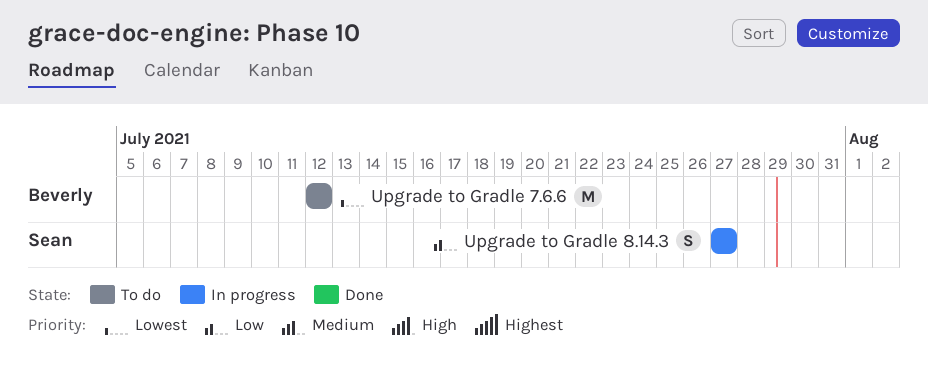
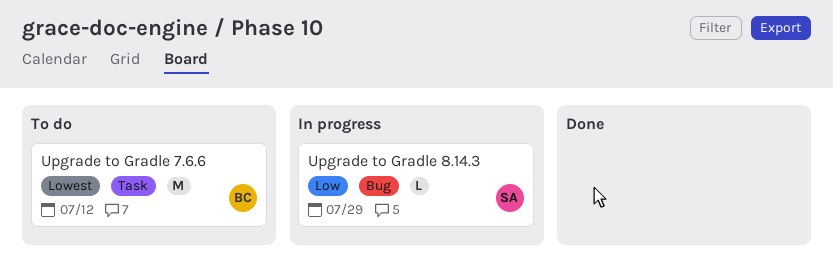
Upgrade to Gradle 8.14.3, estimate: S -> L
Upgrade to Gradle 8.14.3, due: Jul 27 -> Jul 29

